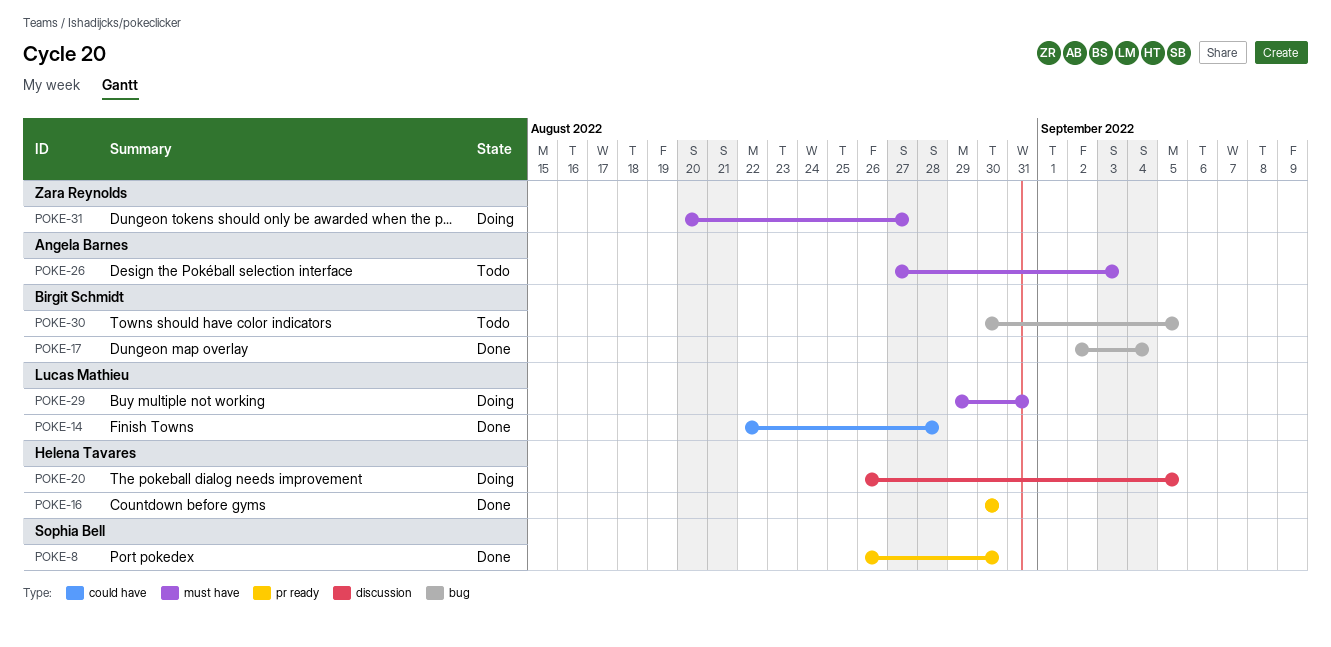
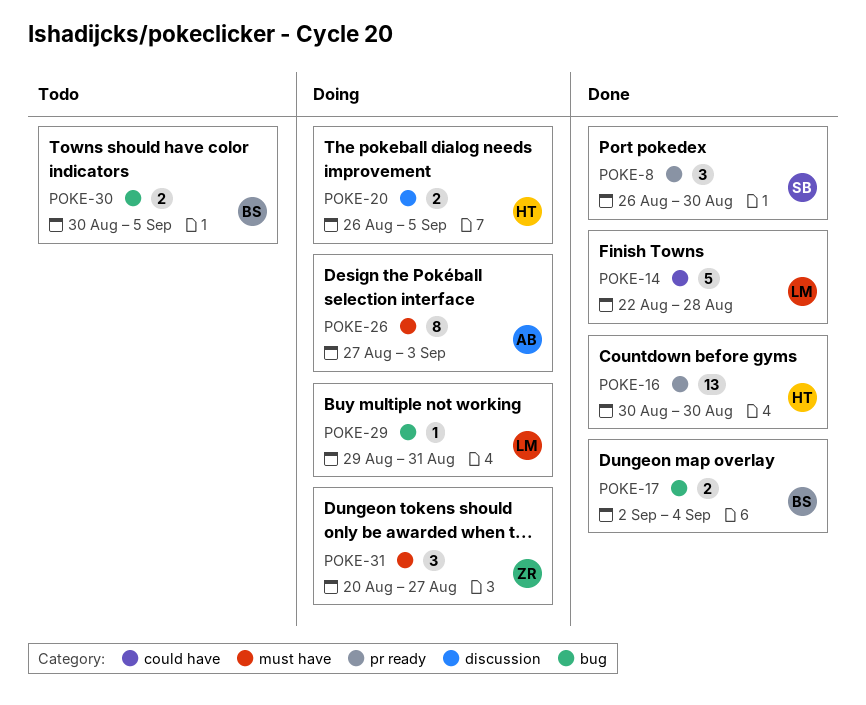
POKE-26, status: Todo -> Doing
POKE-29, label: must have -> bug

